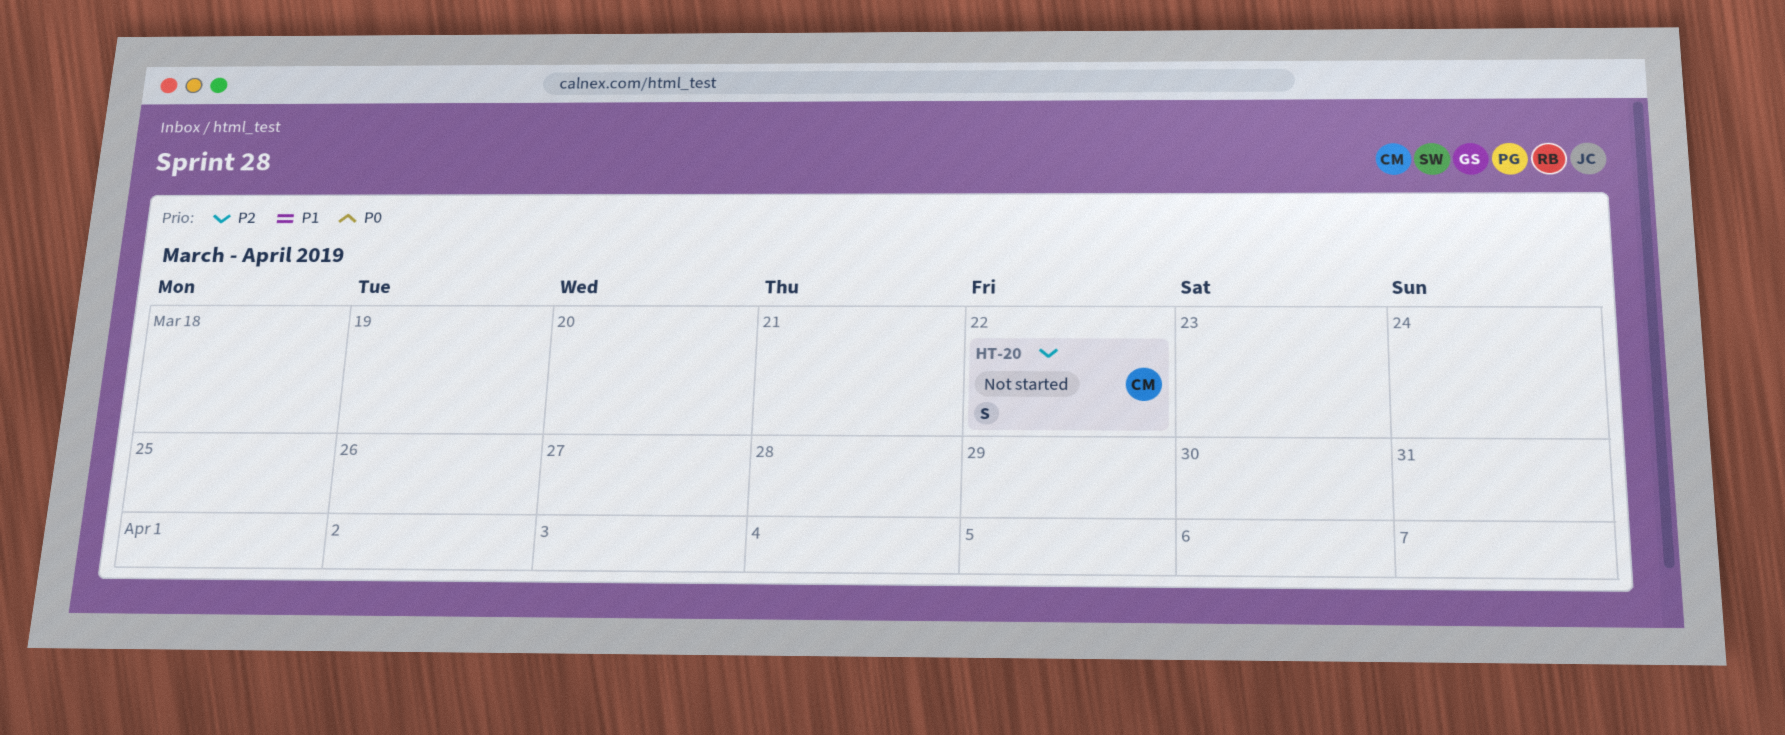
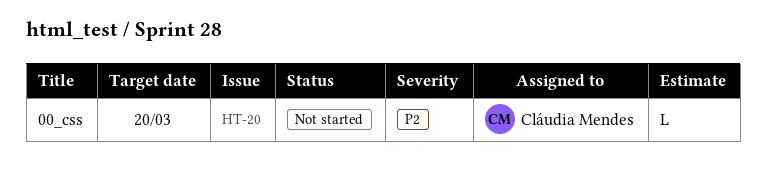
HT-20, estimate: S -> L
HT-20, due: Mar 22 -> Mar 20

